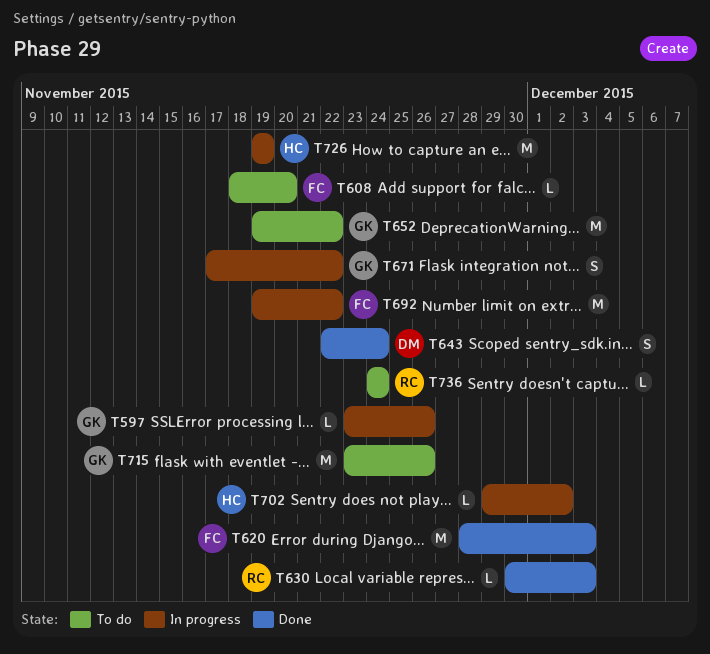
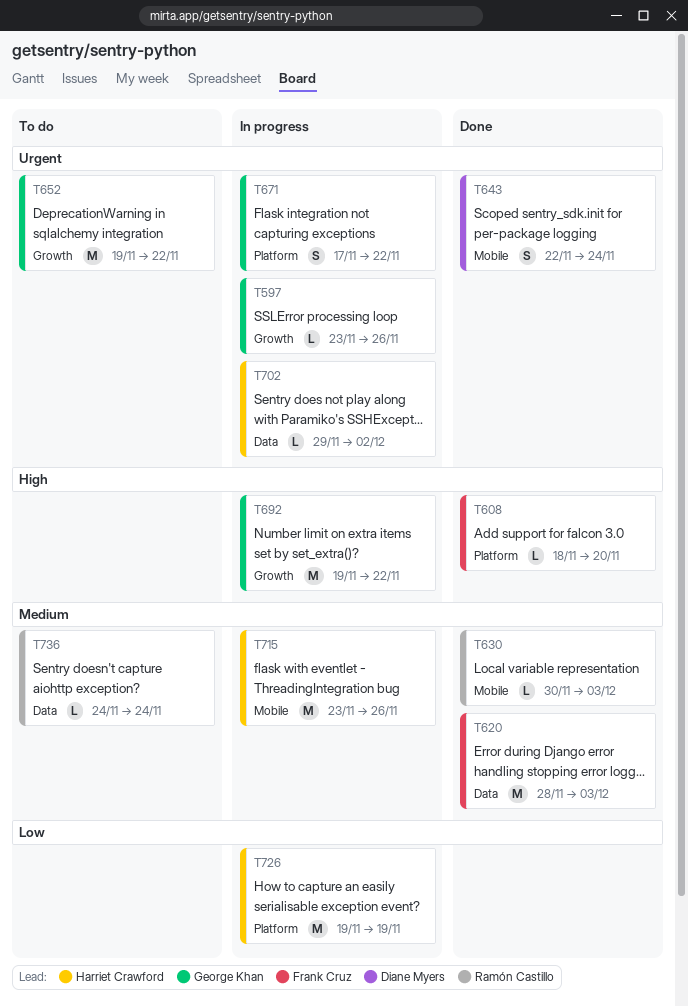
T608, status: To do -> Done
T692, owner: Frank Cruz -> George Khan
T715, status: To do -> In progress
T715, owner: George Khan -> Harriet Crawford

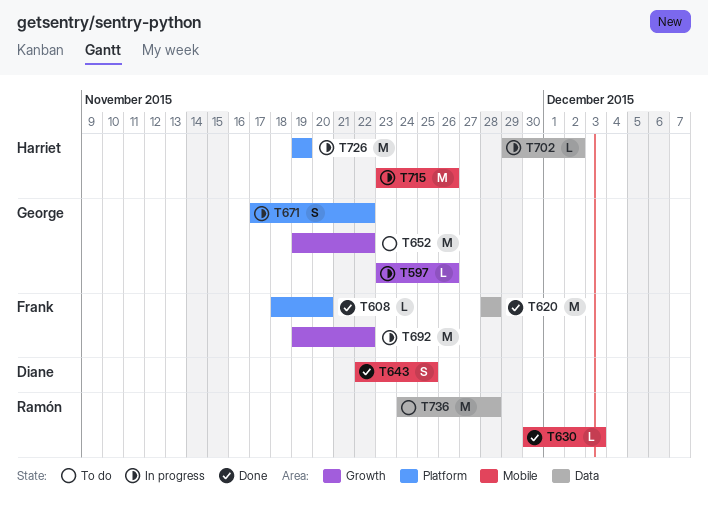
T620, due: Dec 3 -> Nov 28
T643, due: Nov 24 -> Nov 25
T692, owner: George Khan -> Frank Cruz
T736, estimate: L -> M
T736, due: Nov 24 -> Nov 28

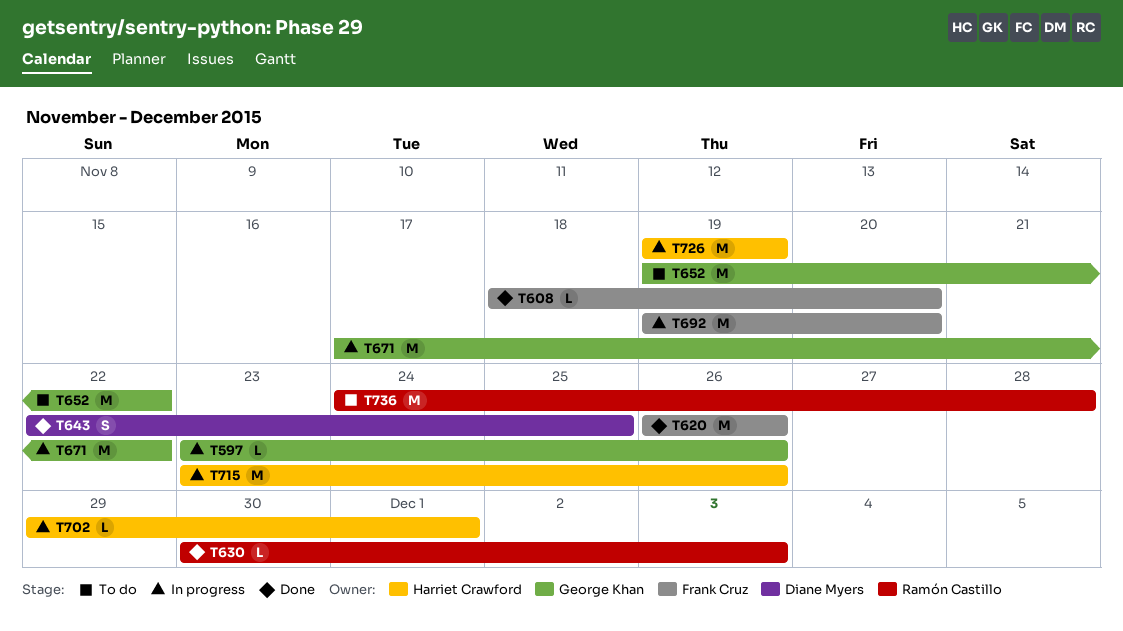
T620, start: Nov 28 -> Nov 26
T620, due: Nov 28 -> Nov 26
T671, estimate: S -> M
T692, due: Nov 22 -> Nov 20
T702, due: Dec 2 -> Dec 1

